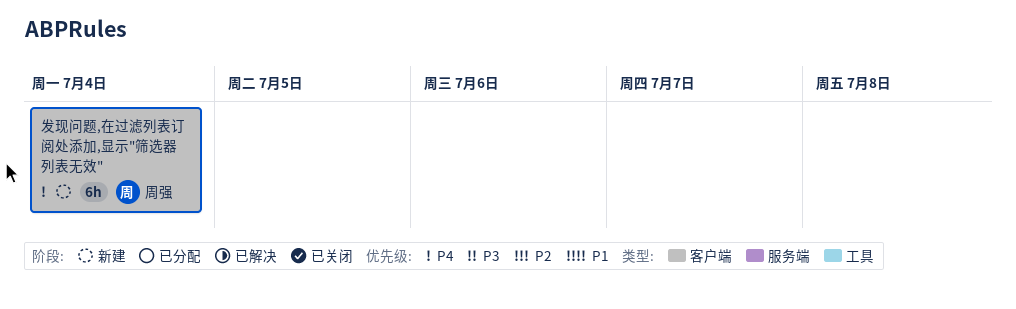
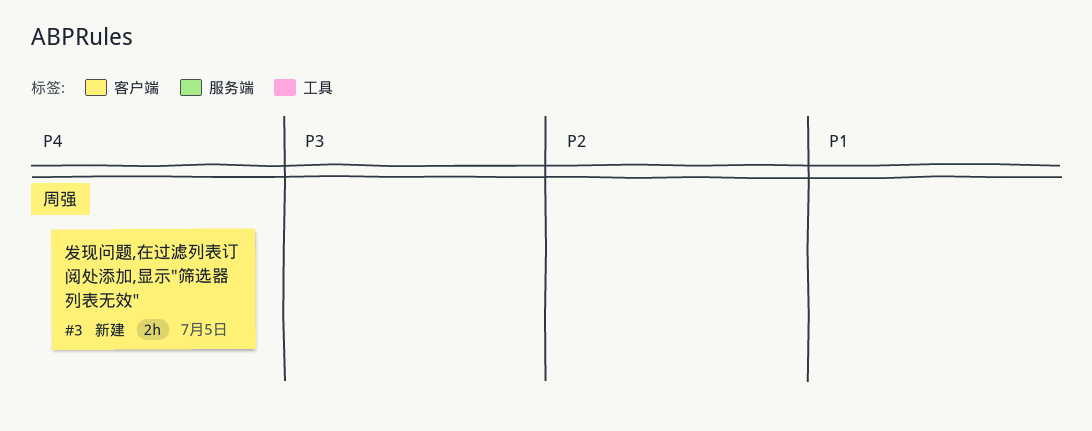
发现问题,在过滤列表订阅处添加,显示"筛选器列表无效", estimate: 6h -> 2h
发现问题,在过滤列表订阅处添加,显示"筛选器列表无效", due: Jul 4 -> Jul 5

